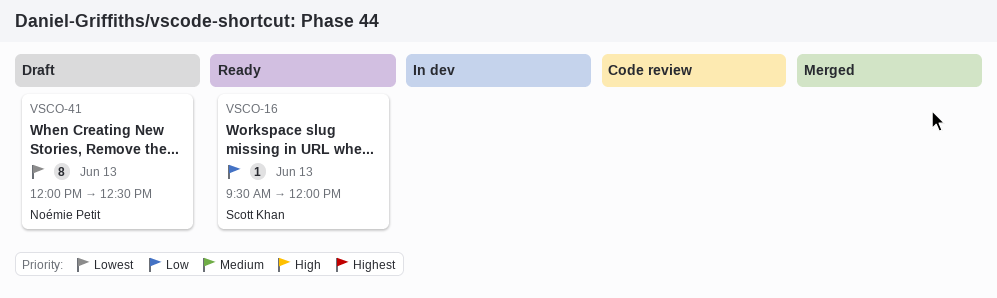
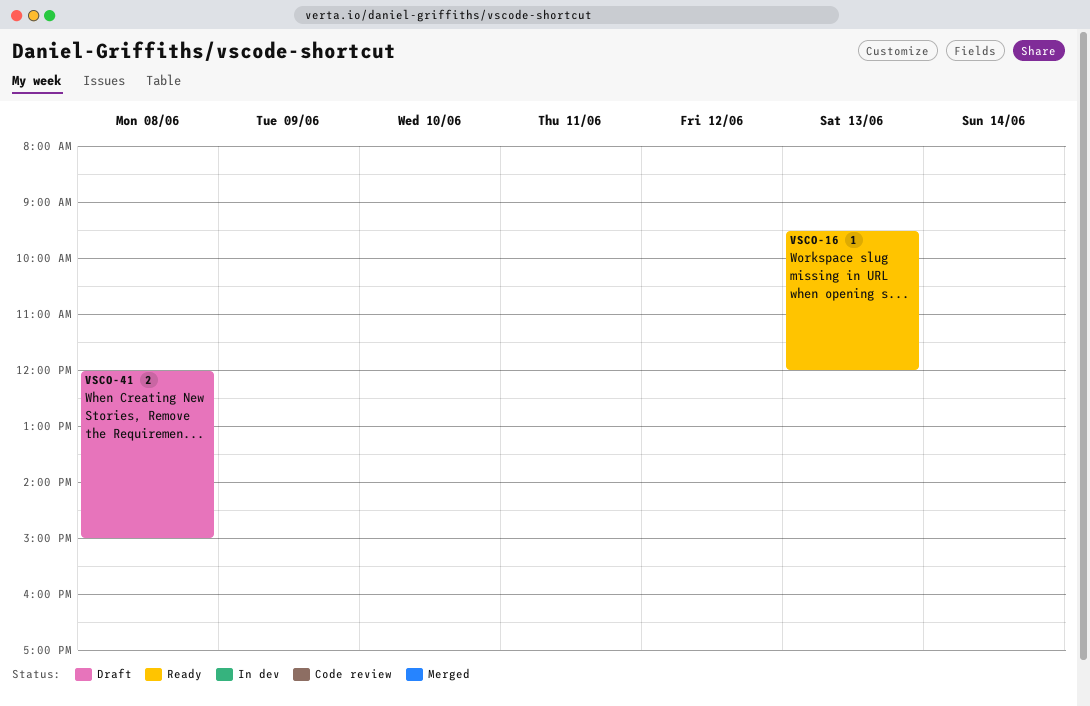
VSCO-41, estimate: 8 -> 2
VSCO-41, day: Jun 13 -> Jun 8
VSCO-41, ends: 12:30 -> 15:00

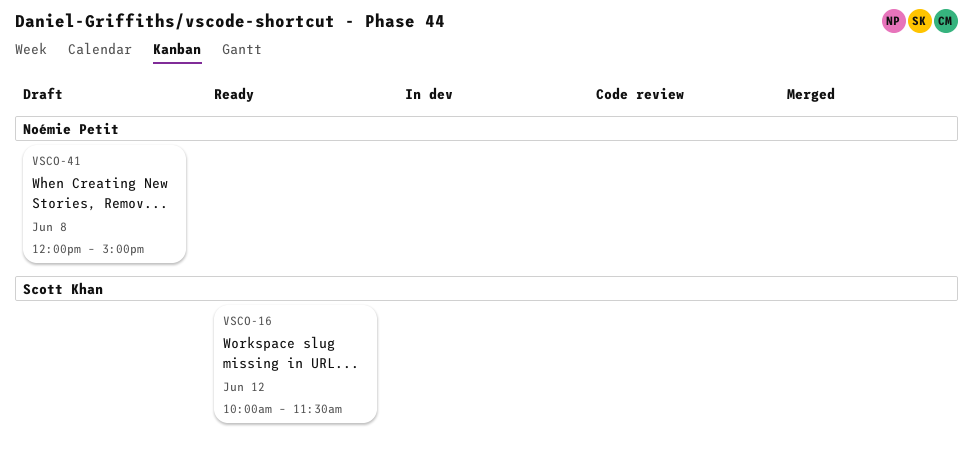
VSCO-16, day: Jun 13 -> Jun 12
VSCO-16, begins: 09:30 -> 10:00
VSCO-16, ends: 12:00 -> 11:30

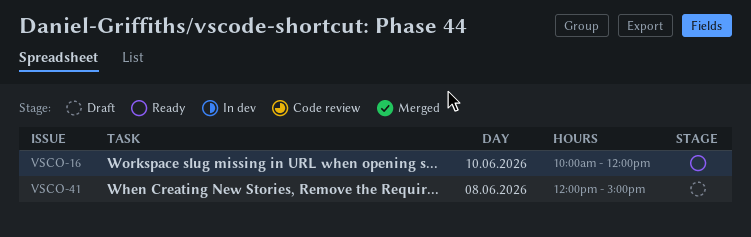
VSCO-16, day: Jun 12 -> Jun 10
VSCO-16, ends: 11:30 -> 12:00

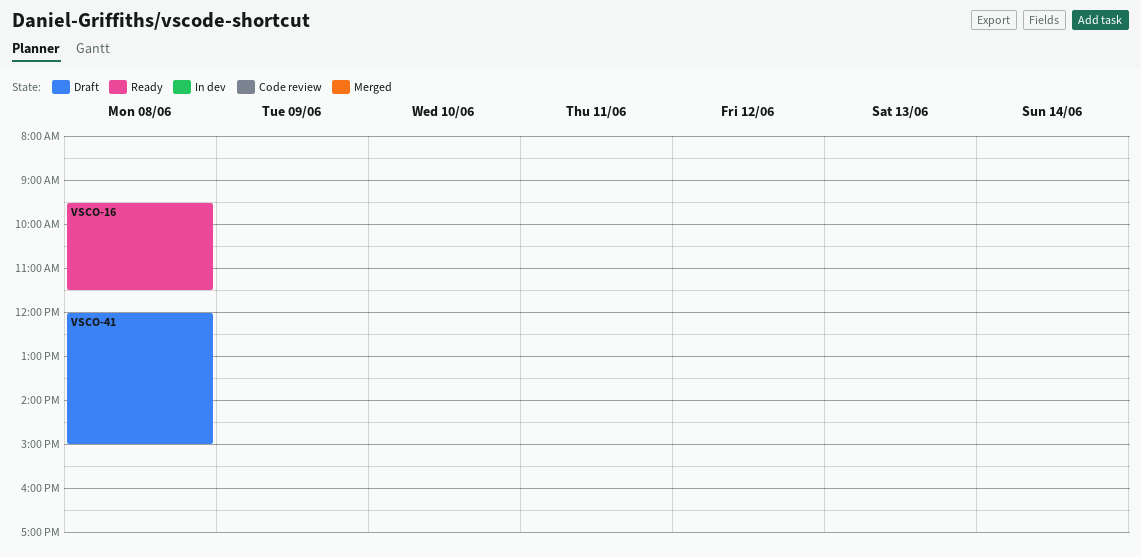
VSCO-16, day: Jun 10 -> Jun 8
VSCO-16, begins: 10:00 -> 09:30
VSCO-16, ends: 12:00 -> 11:30

